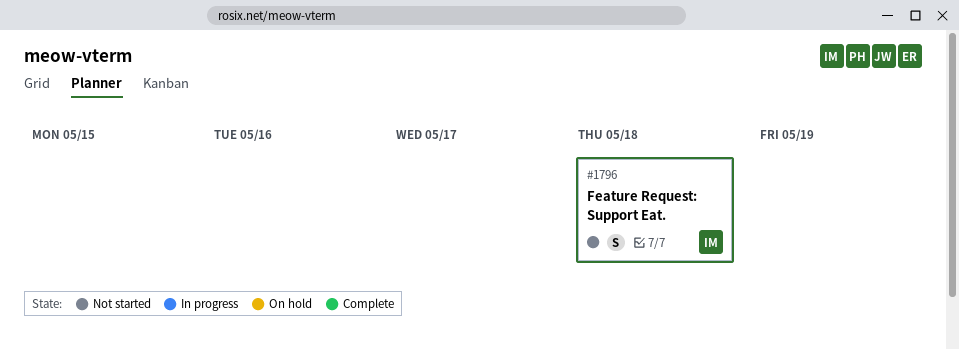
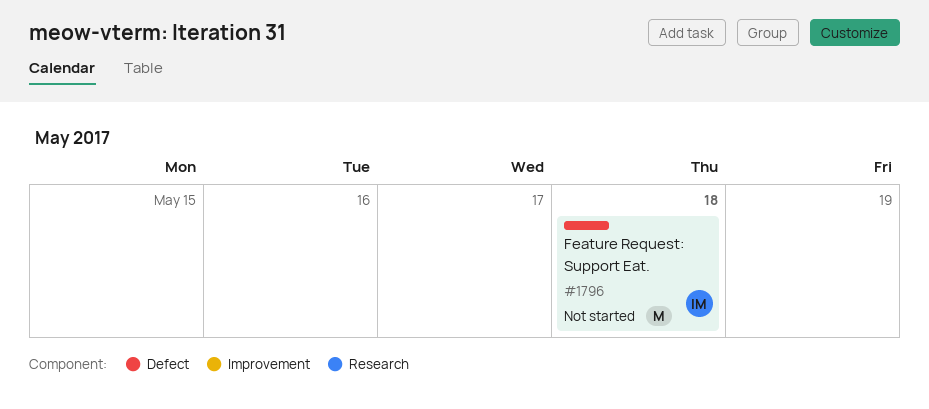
#1796, estimate: S -> M

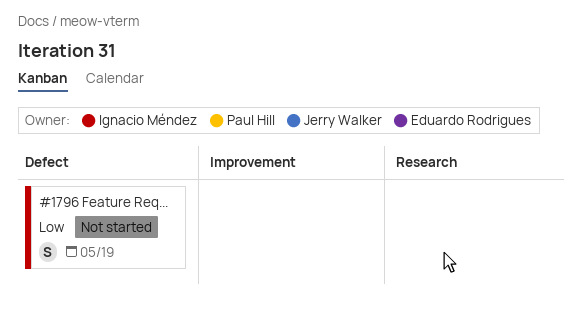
#1796, estimate: M -> S
#1796, due: May 18 -> May 19

